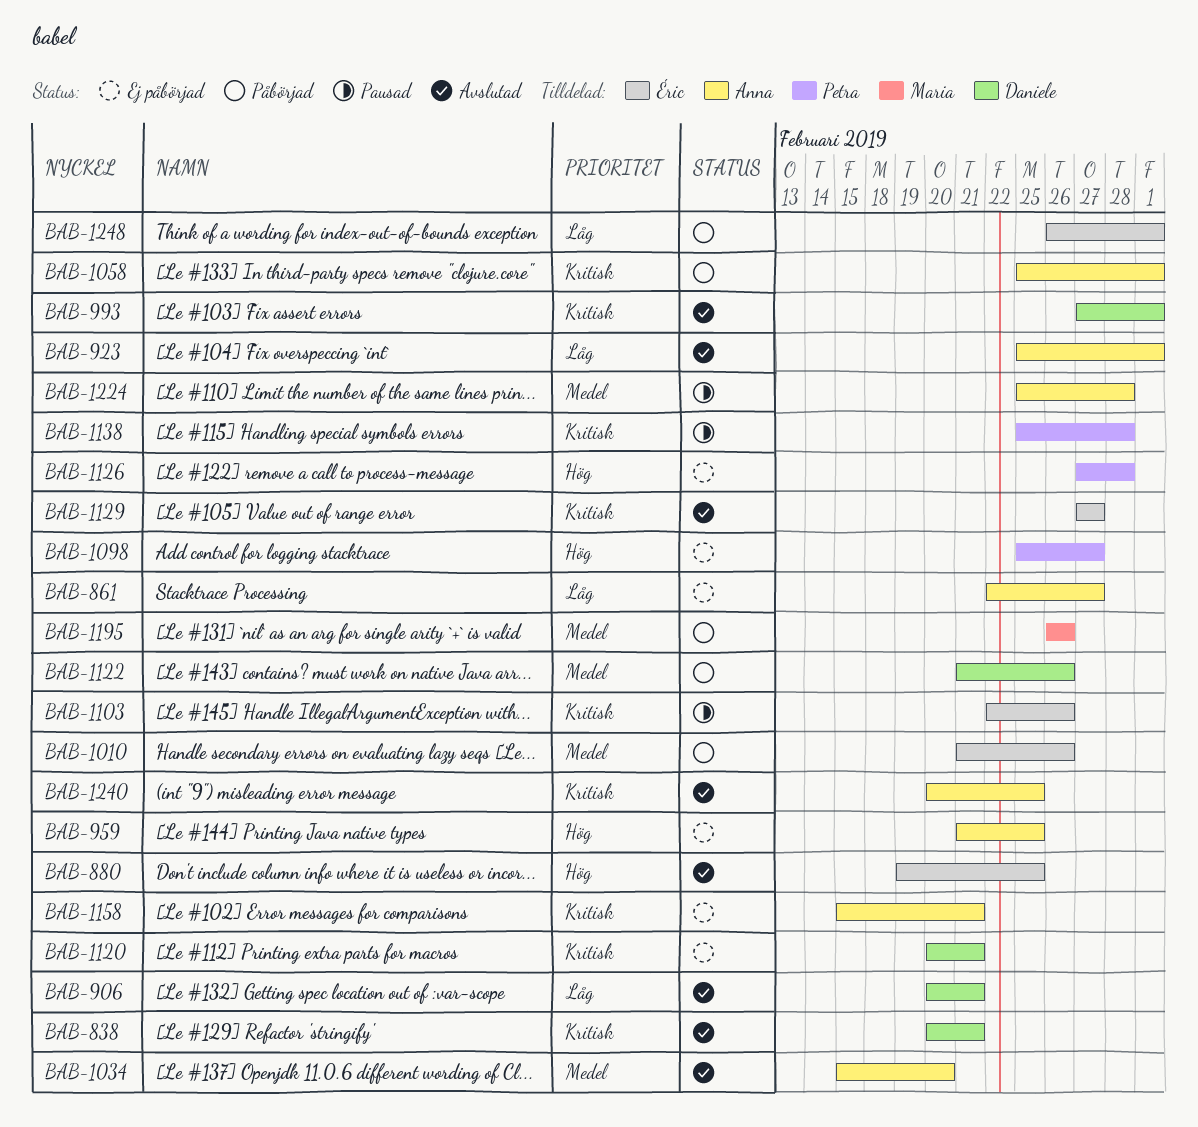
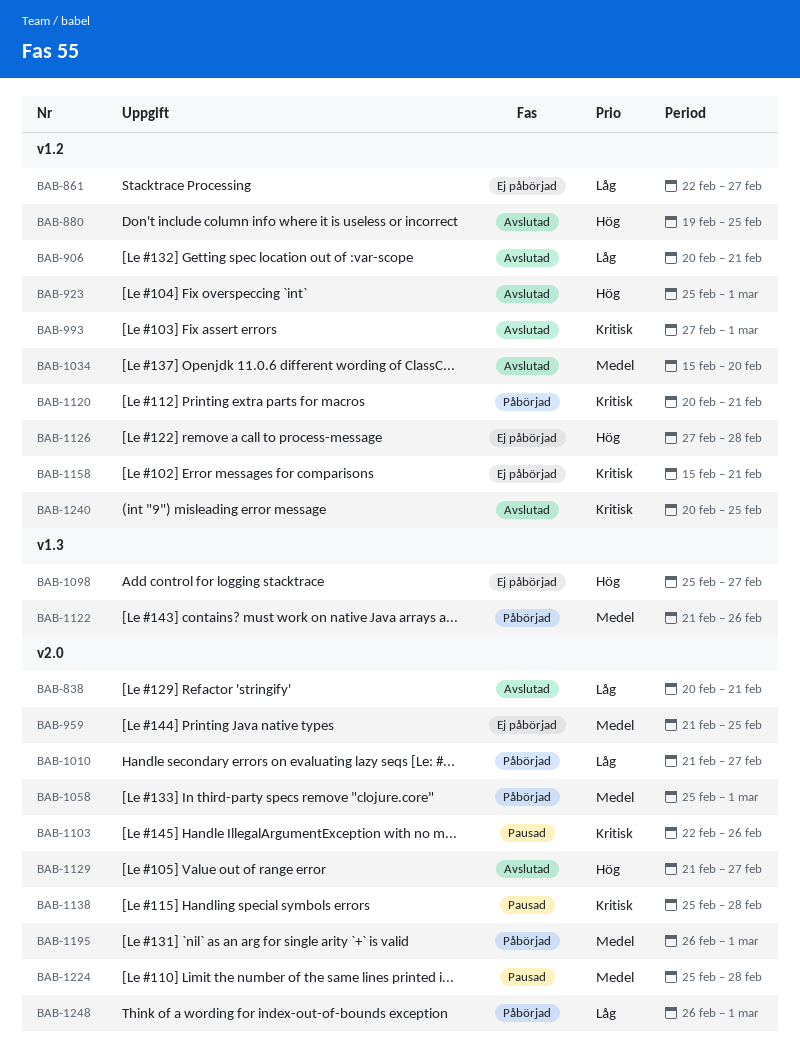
BAB-838, priority: Kritisk -> Låg
BAB-923, priority: Låg -> Hög
BAB-959, priority: Hög -> Medel
BAB-1010, priority: Medel -> Låg
BAB-1010, due: Feb 26 -> Feb 27
BAB-1058, priority: Kritisk -> Medel
BAB-1120, status: Ej påbörjad -> Påbörjad
BAB-1129, priority: Kritisk -> Hög
BAB-1129, start: Feb 27 -> Feb 21
BAB-1195, due: Feb 26 -> Mar 1

